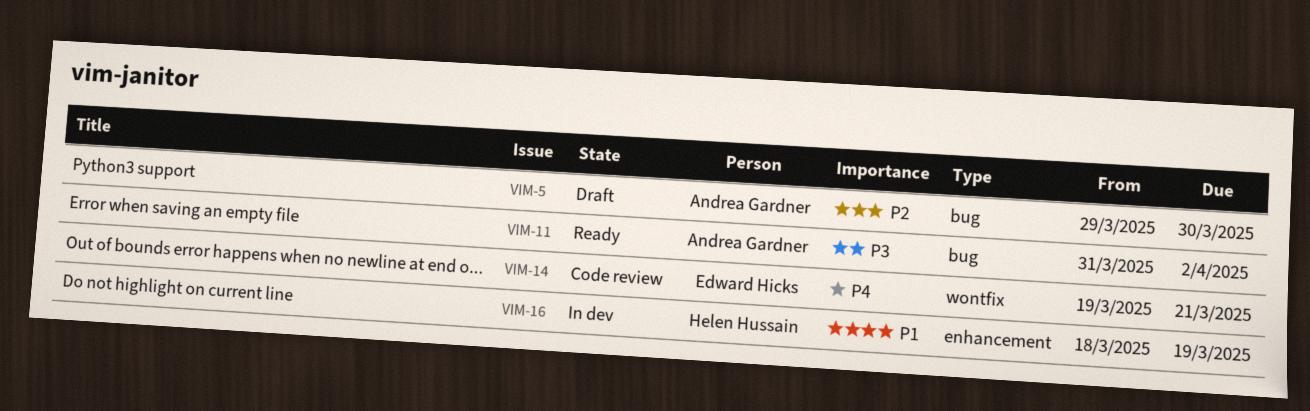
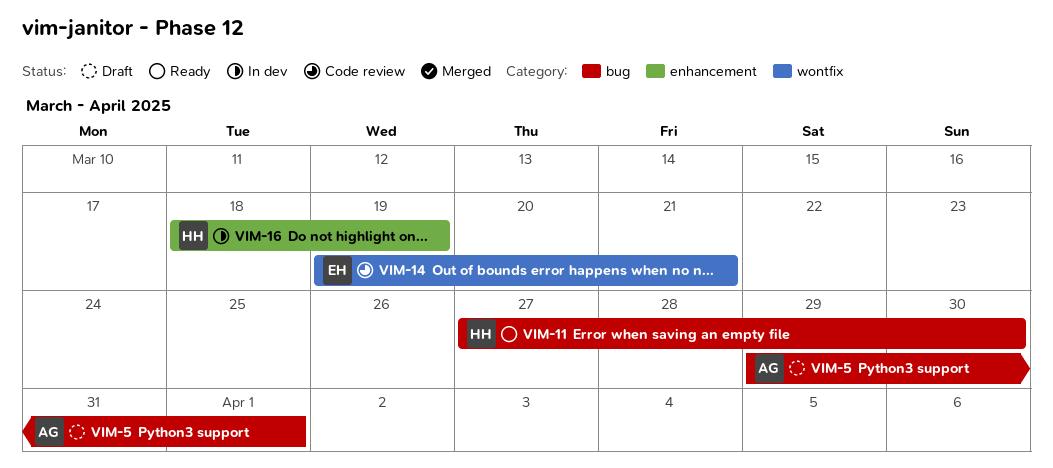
VIM-5, due: Mar 30 -> Apr 1
VIM-11, owner: Andrea Gardner -> Helen Hussain
VIM-11, start: Mar 31 -> Mar 27
VIM-11, due: Apr 2 -> Mar 30

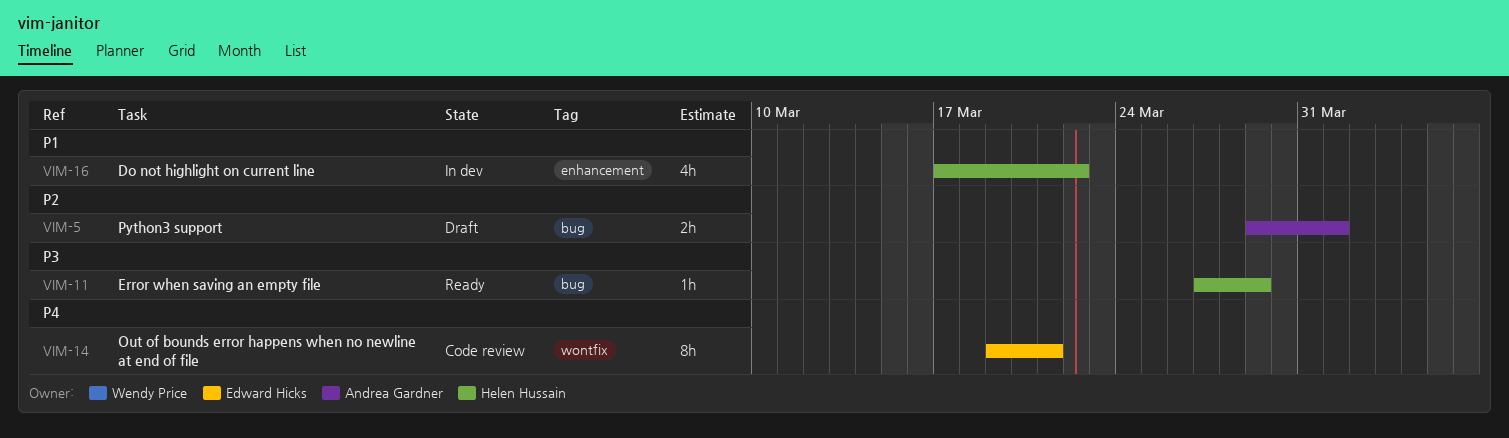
VIM-11, due: Mar 30 -> Mar 29
VIM-16, start: Mar 18 -> Mar 17
VIM-16, due: Mar 19 -> Mar 22

